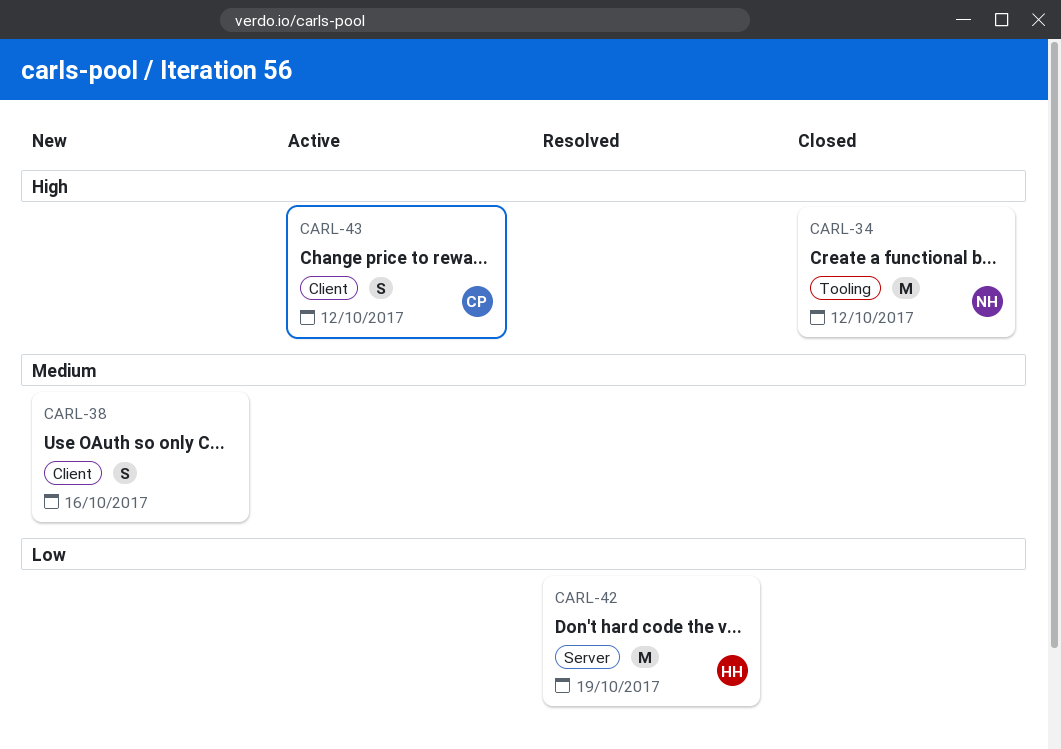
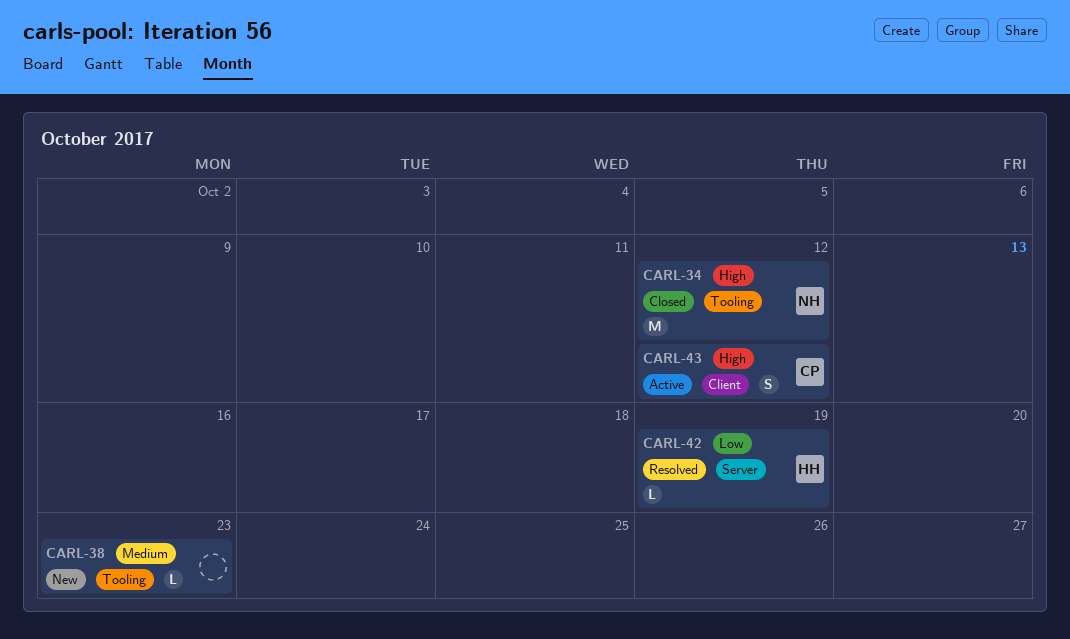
CARL-38, label: Client -> Tooling
CARL-38, estimate: S -> L
CARL-38, due: Oct 16 -> Oct 23
CARL-42, estimate: M -> L

